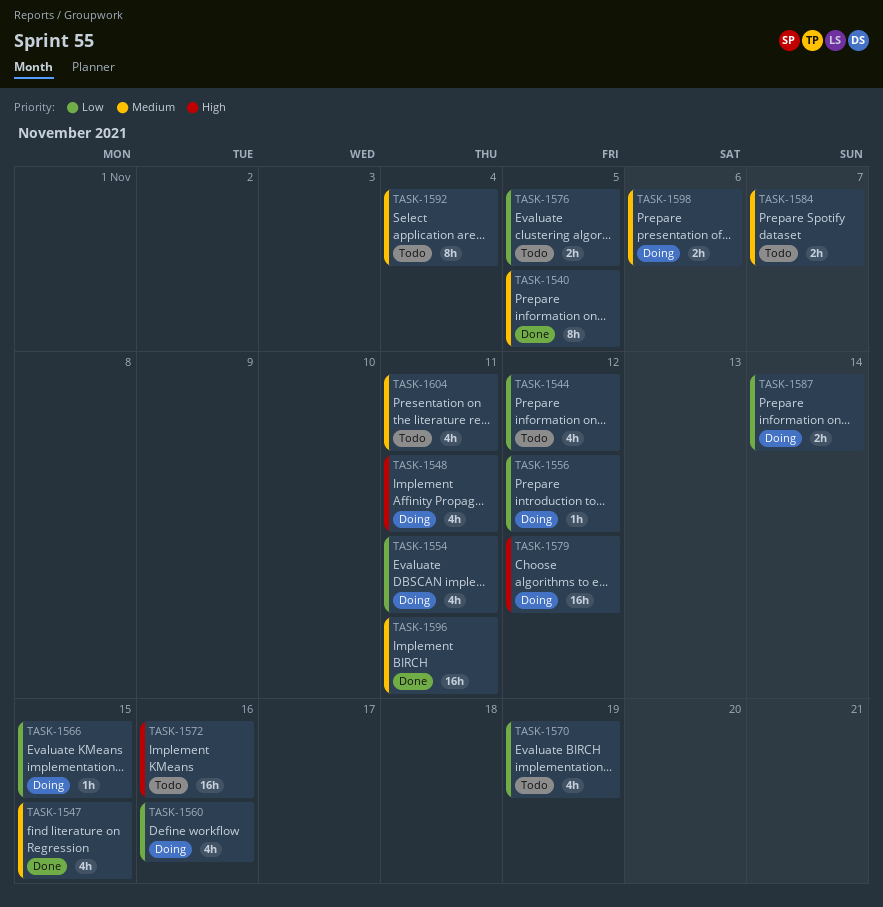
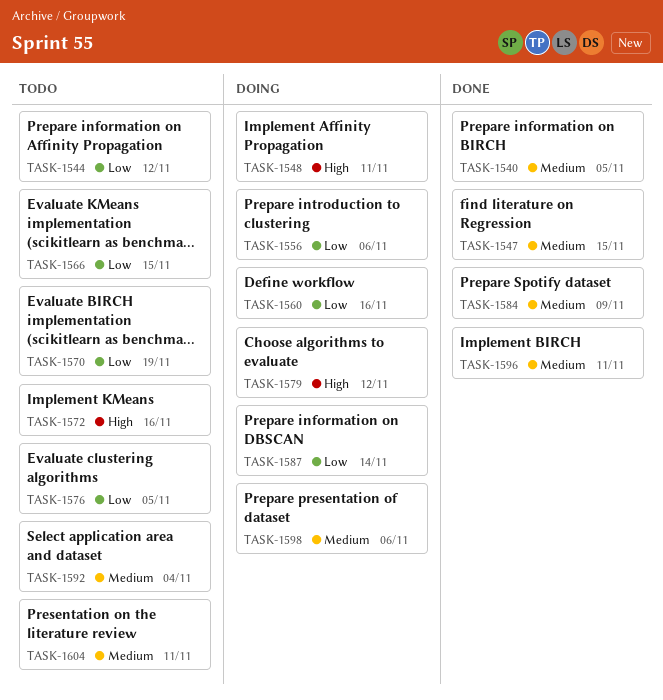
TASK-1554: present -> none
TASK-1556, due: Nov 12 -> Nov 6
TASK-1566, status: Doing -> Todo
TASK-1584, status: Todo -> Done
TASK-1584, due: Nov 7 -> Nov 9

